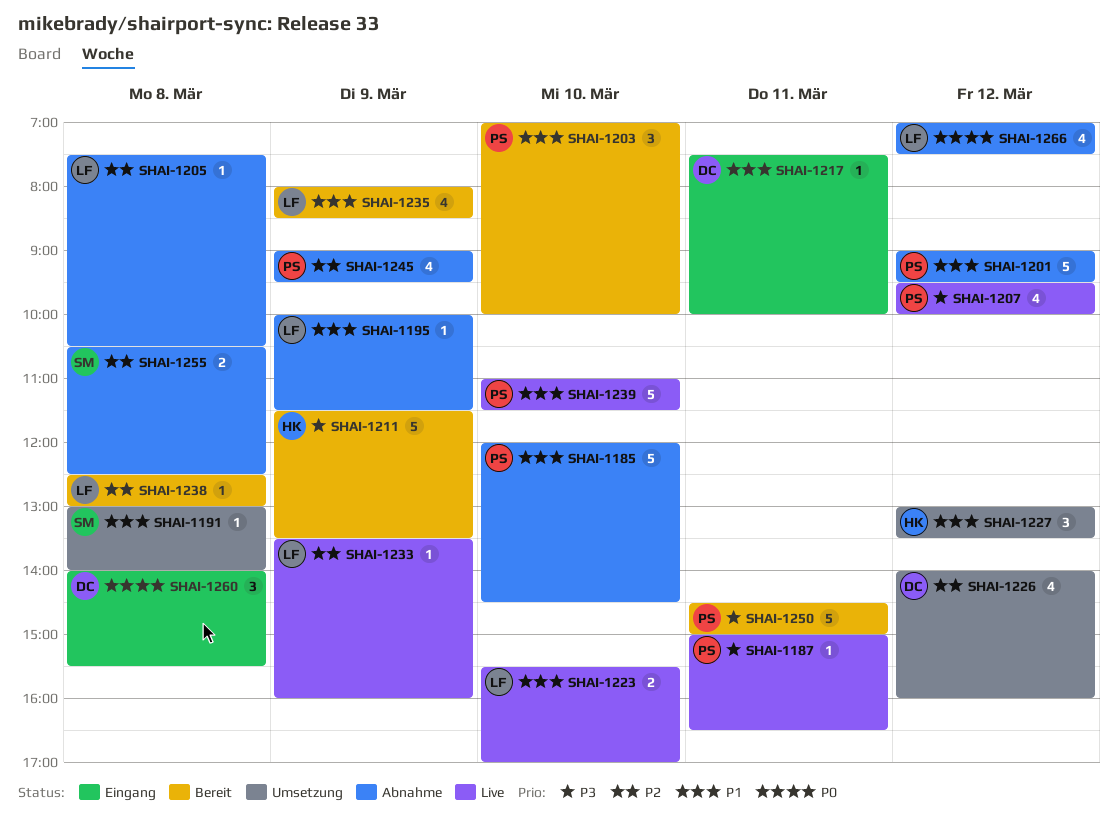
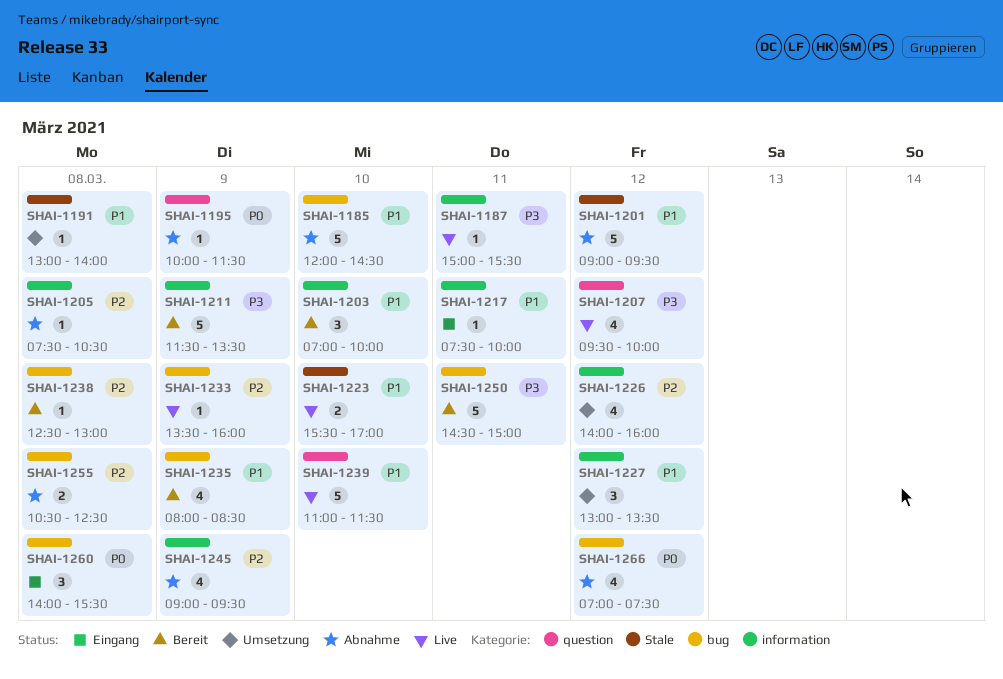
SHAI-1187, ends: 16:30 -> 15:30
SHAI-1195, priority: P1 -> P0

